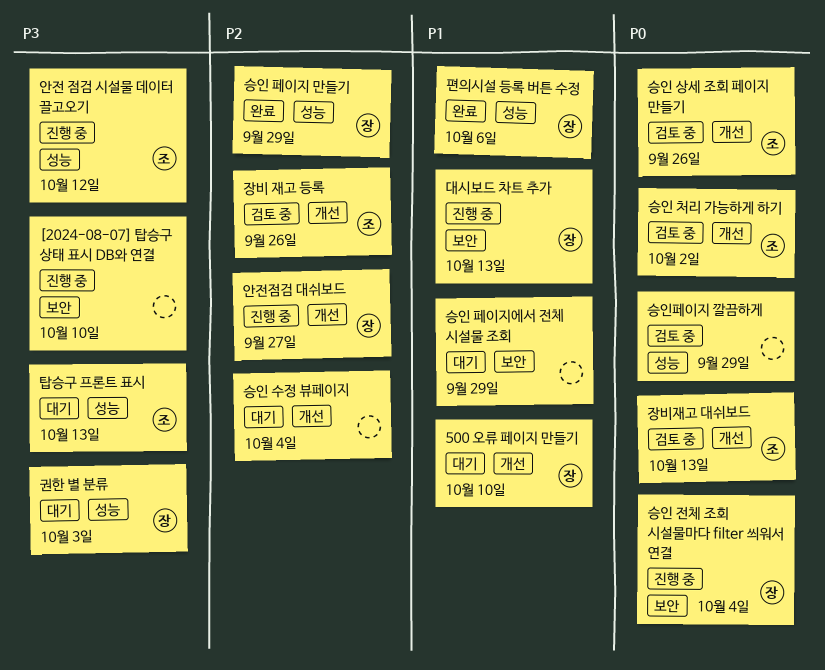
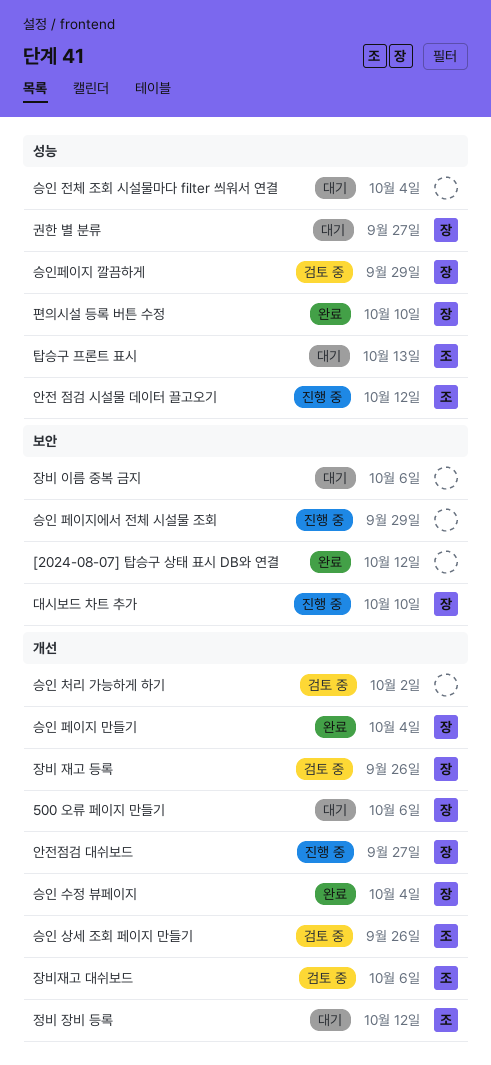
500 오류 페이지 만들기, due: Oct 10 -> Oct 6
[2024-08-07] 탑승구 상태 표시 DB와 연결, status: 진행 중 -> 완료
[2024-08-07] 탑승구 상태 표시 DB와 연결, due: Oct 10 -> Oct 12
권한 별 분류, due: Oct 3 -> Sep 27
대시보드 차트 추가, due: Oct 13 -> Oct 10
승인 수정 뷰페이지, status: 대기 -> 완료
승인 수정 뷰페이지, owner: none -> 장
승인 전체 조회 시설물마다 filter 씌워서 연결, status: 진행 중 -> 대기
승인 전체 조회 시설물마다 filter 씌워서 연결, owner: 장 -> none
승인 전체 조회 시설물마다 filter 씌워서 연결, label: 보안 -> 성능
승인 처리 가능하게 하기, owner: 조 -> none
승인 페이지 만들기, label: 성능 -> 개선
승인 페이지 만들기, due: Sep 29 -> Oct 4
승인 페이지에서 전체 시설물 조회, status: 대기 -> 진행 중
승인페이지 깔끔하게, owner: none -> 장
장비 이름 중복 금지: none -> present
장비 재고 등록, owner: 조 -> 장
장비재고 대쉬보드, due: Oct 13 -> Oct 6
정비 장비 등록: none -> present
편의시설 등록 버튼 수정, due: Oct 6 -> Oct 10

